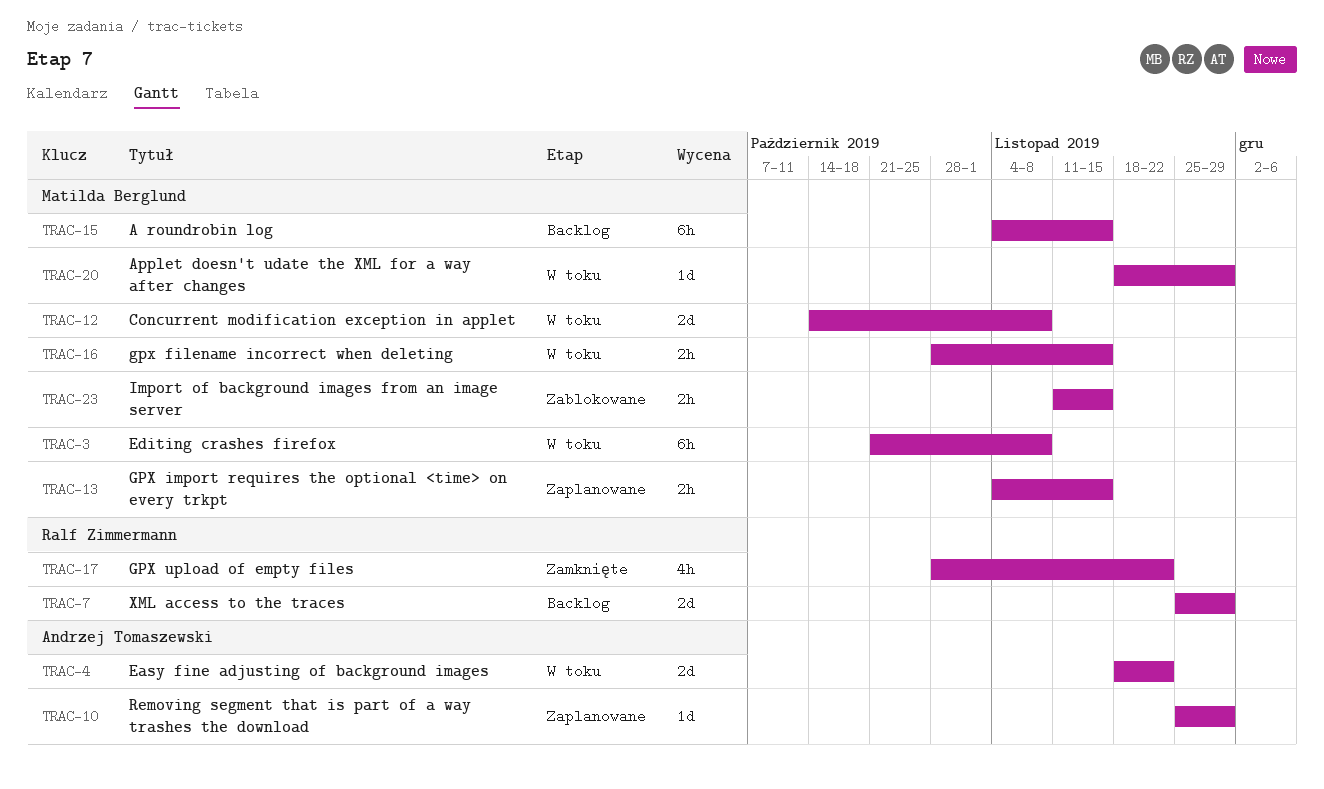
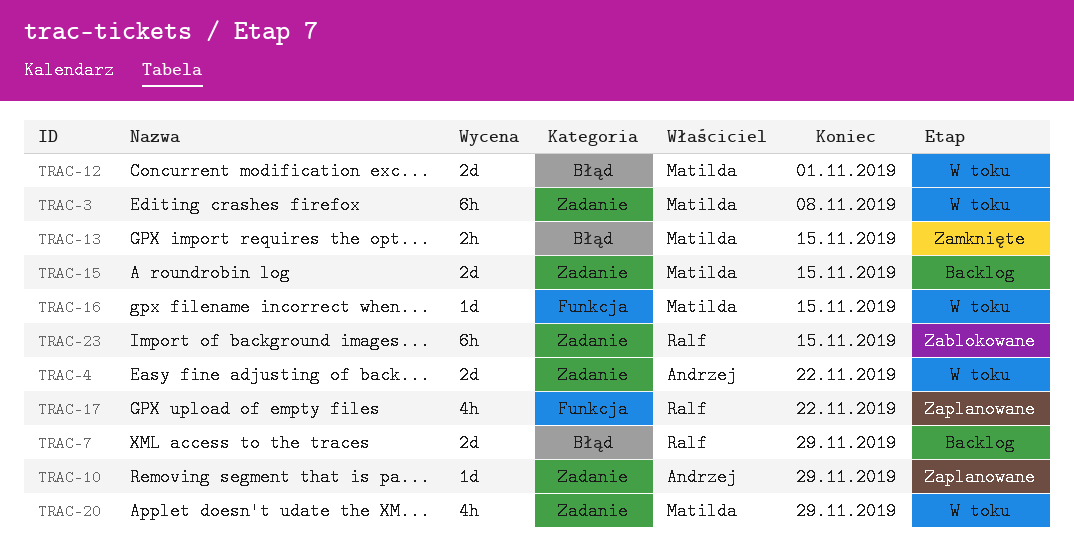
TRAC-12, due: Nov 8 -> Nov 1
TRAC-13, status: Zaplanowane -> Zamknięte
TRAC-15, estimate: 6h -> 2d
TRAC-16, estimate: 2h -> 1d
TRAC-17, status: Zamknięte -> Zaplanowane
TRAC-20, estimate: 1d -> 4h
TRAC-23, owner: Matilda Berglund -> Ralf Zimmermann
TRAC-23, estimate: 2h -> 6h

